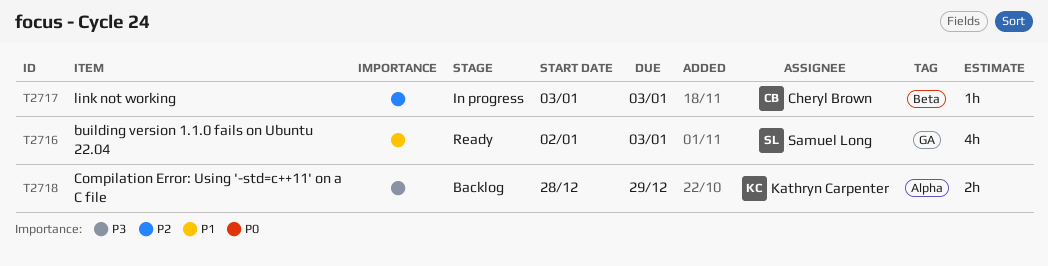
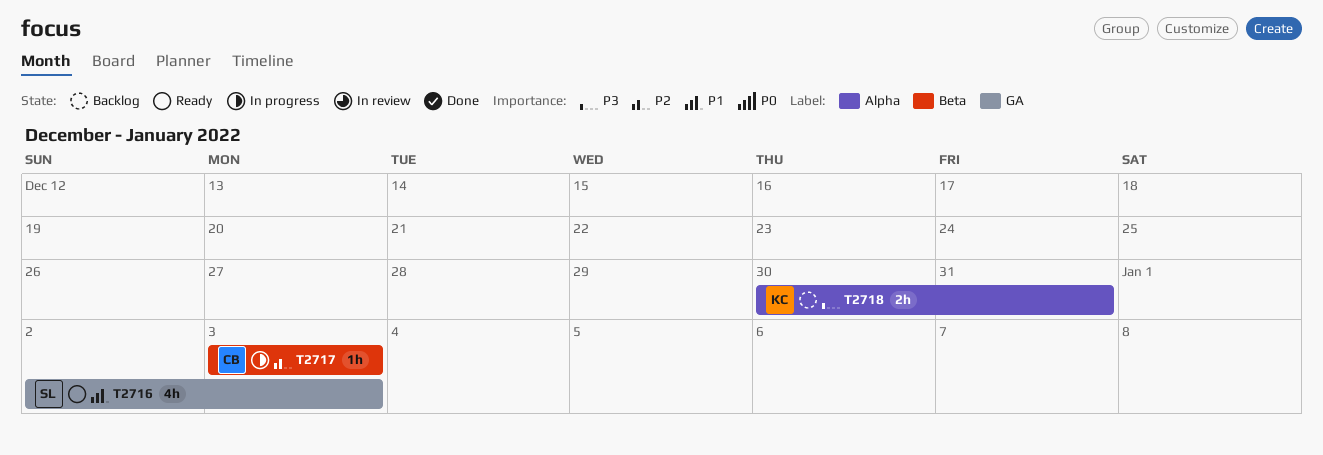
T2718, start: Dec 28 -> Dec 30
T2718, due: Dec 29 -> Dec 31

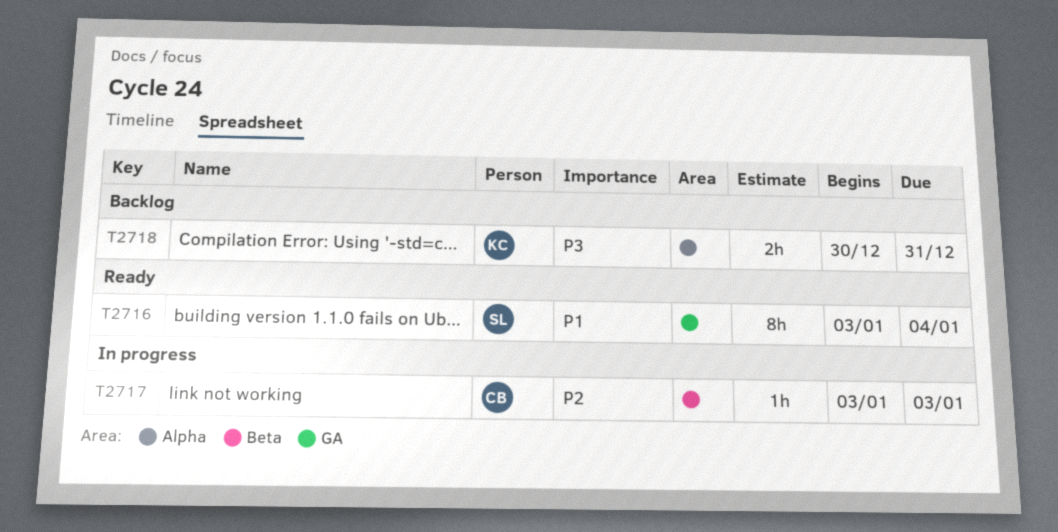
T2716, estimate: 4h -> 8h
T2716, start: Jan 2 -> Jan 3
T2716, due: Jan 3 -> Jan 4

